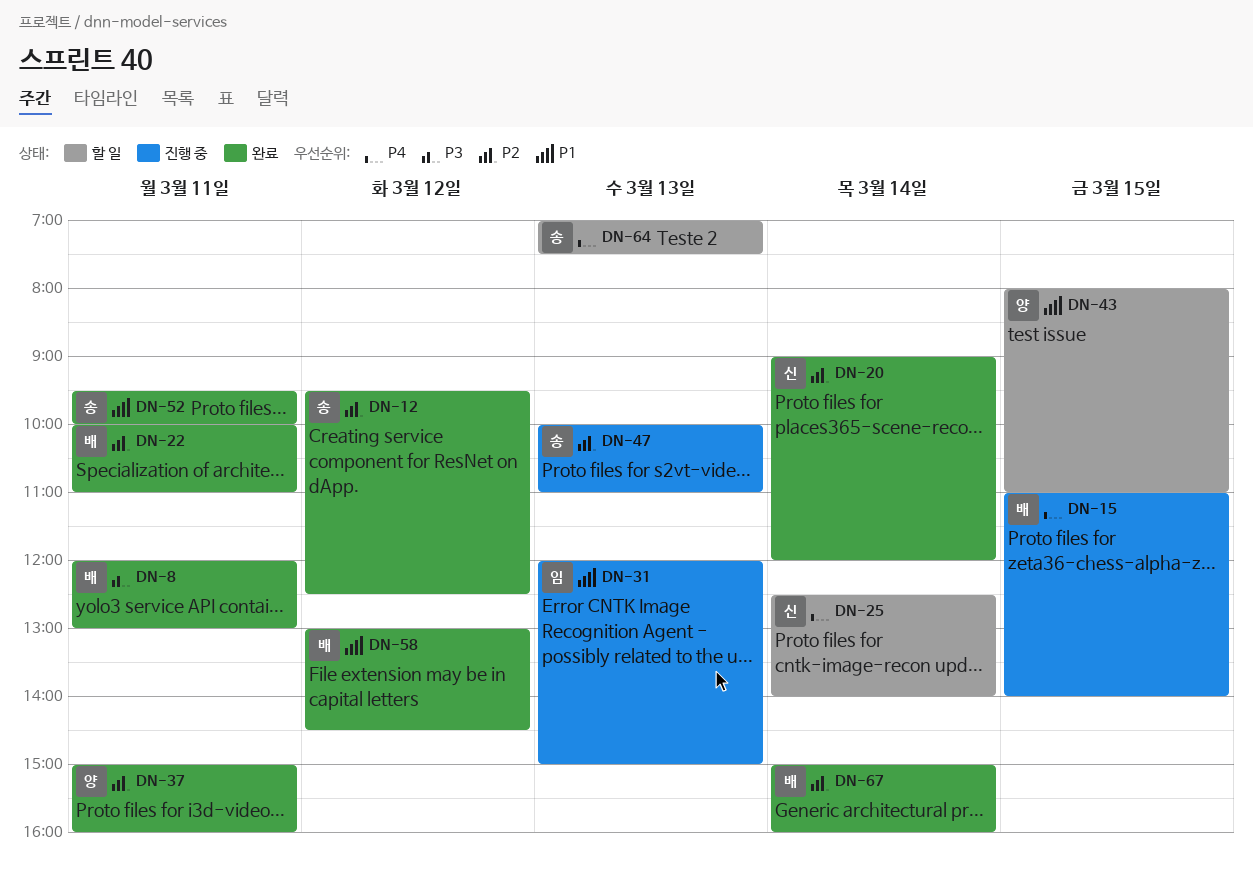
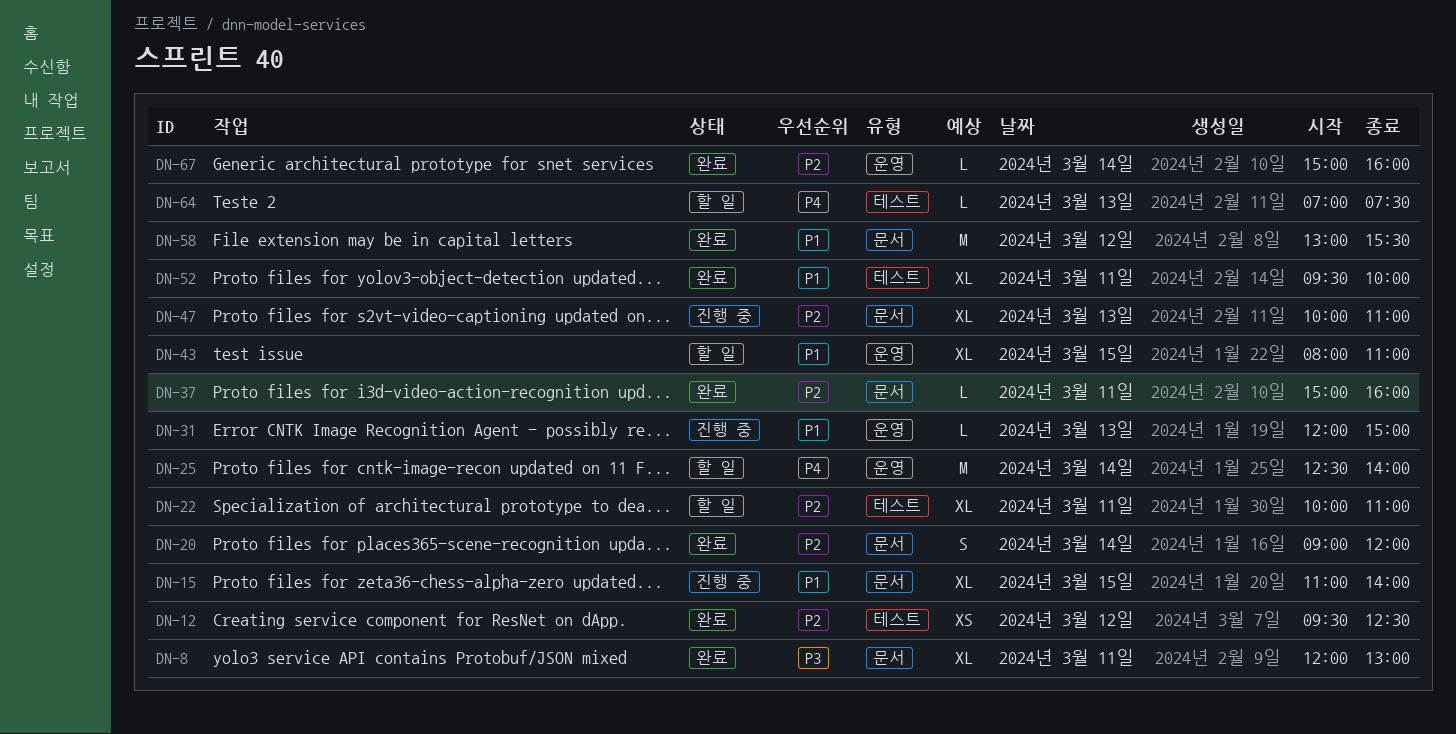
DN-15, priority: P4 -> P1
DN-22, status: 완료 -> 할 일
DN-58, ends: 14:30 -> 15:30

